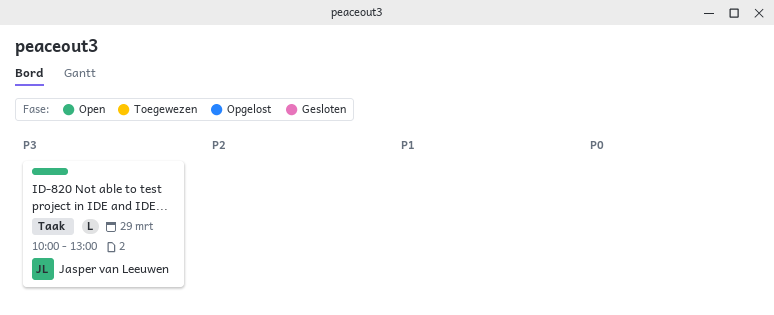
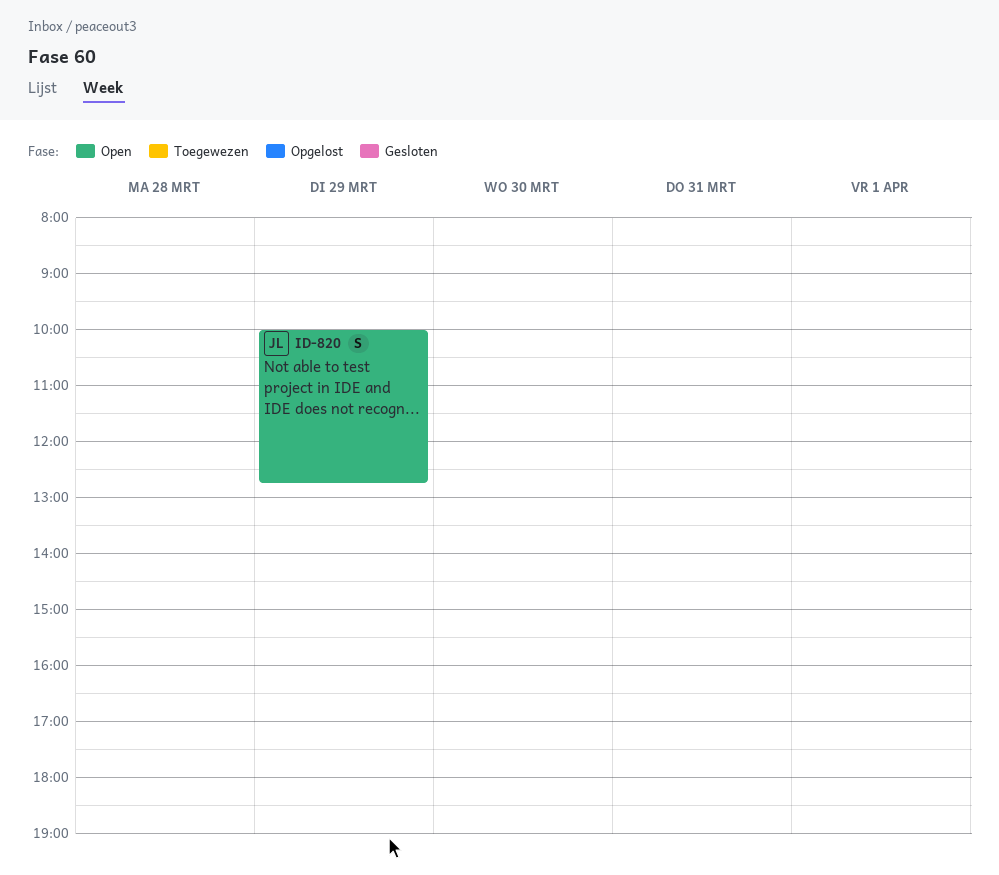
ID-820, estimate: L -> S
ID-820, ends: 13:00 -> 12:45

